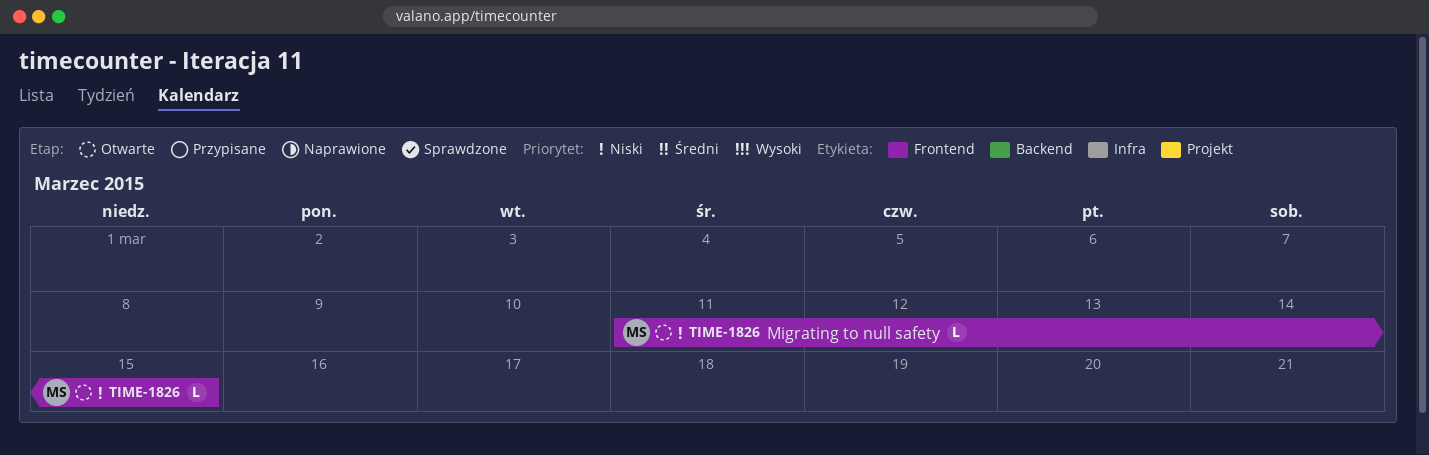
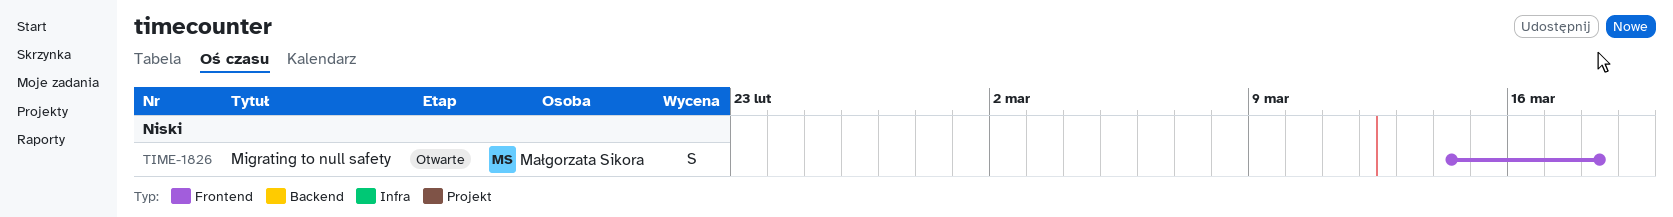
TIME-1826, estimate: L -> S
TIME-1826, start: Mar 11 -> Mar 14
TIME-1826, due: Mar 15 -> Mar 18

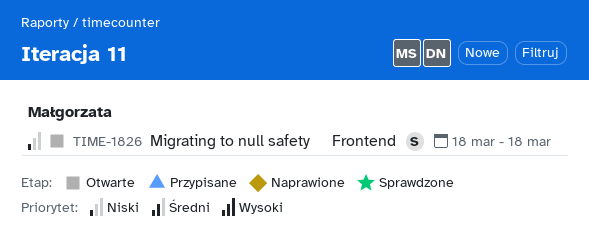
TIME-1826, start: Mar 14 -> Mar 18

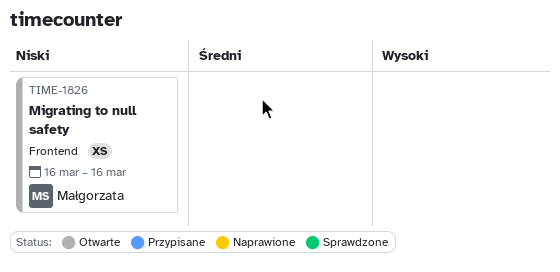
TIME-1826, estimate: S -> XS
TIME-1826, start: Mar 18 -> Mar 16
TIME-1826, due: Mar 18 -> Mar 16

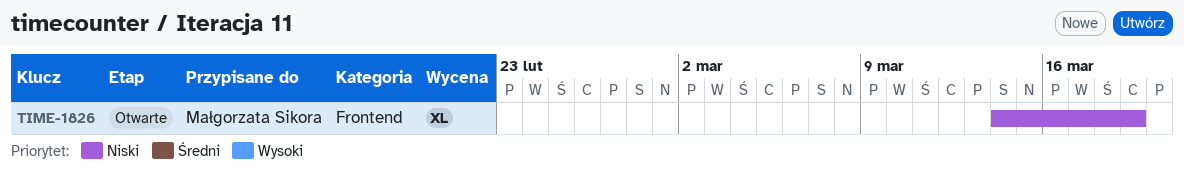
TIME-1826, estimate: XS -> XL
TIME-1826, start: Mar 16 -> Mar 14
TIME-1826, due: Mar 16 -> Mar 19

